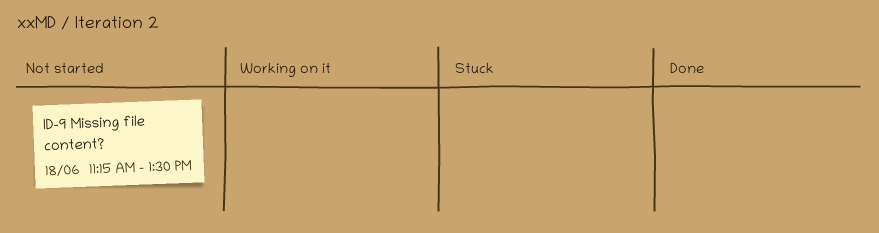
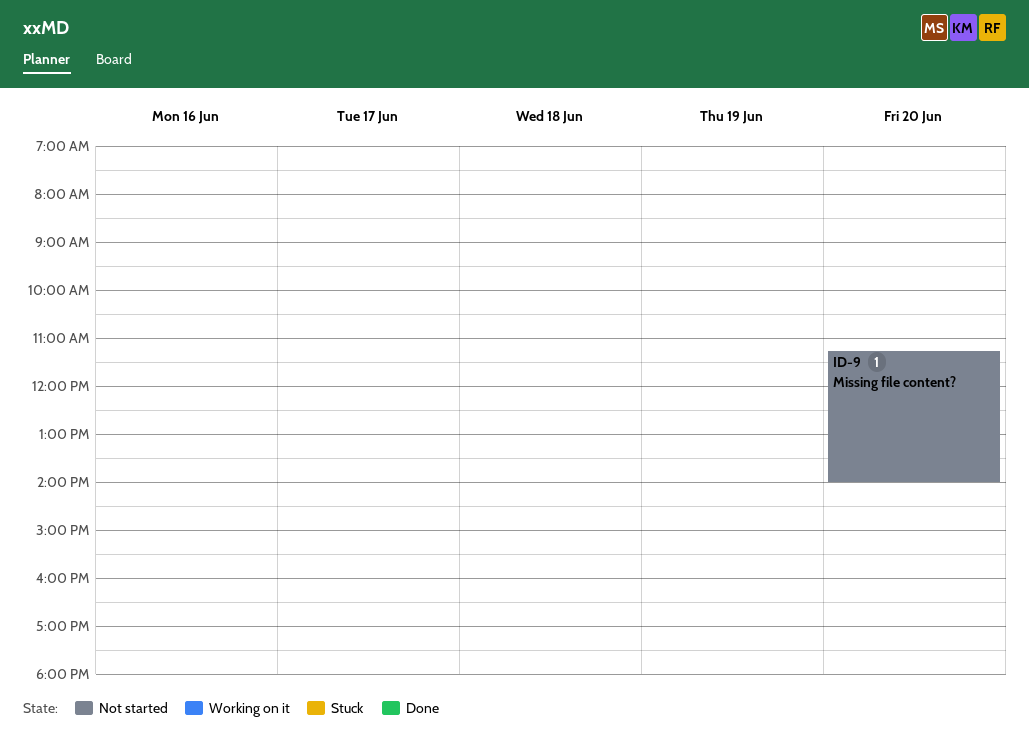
ID-9, day: Jun 18 -> Jun 20
ID-9, ends: 13:30 -> 14:00

